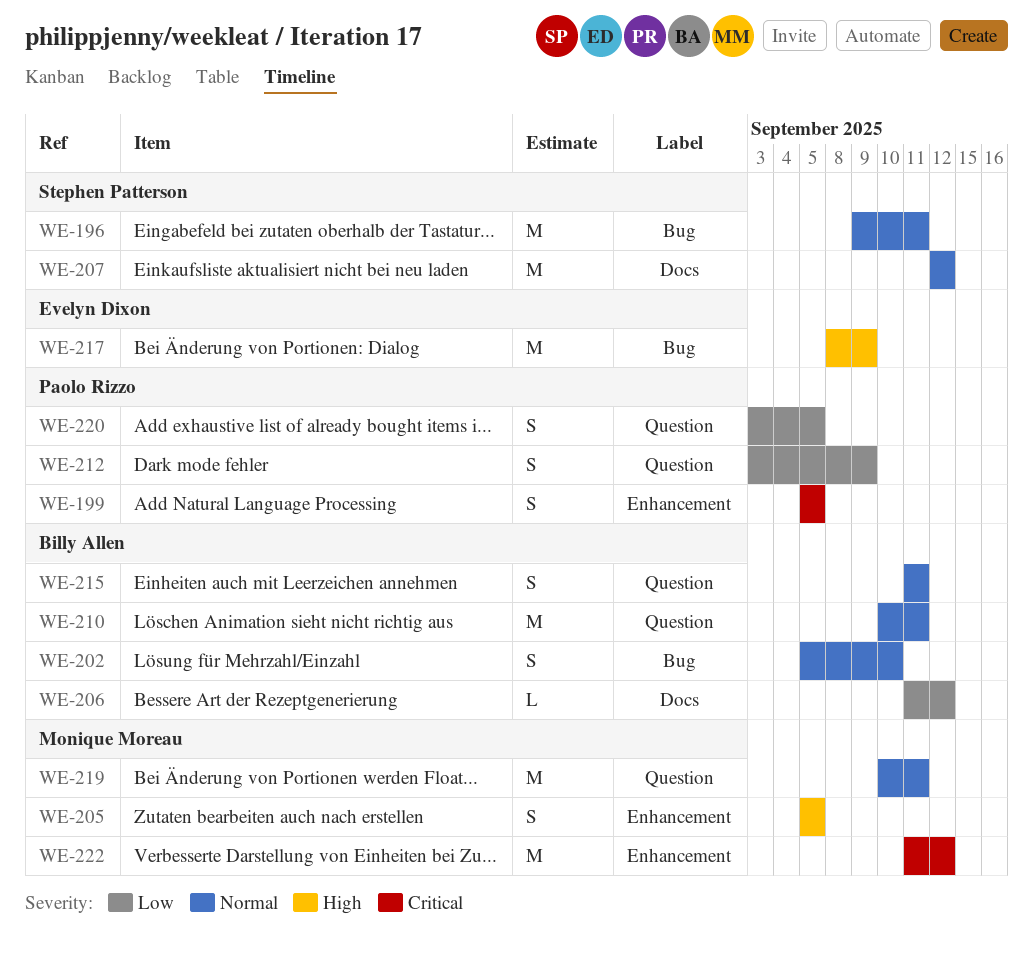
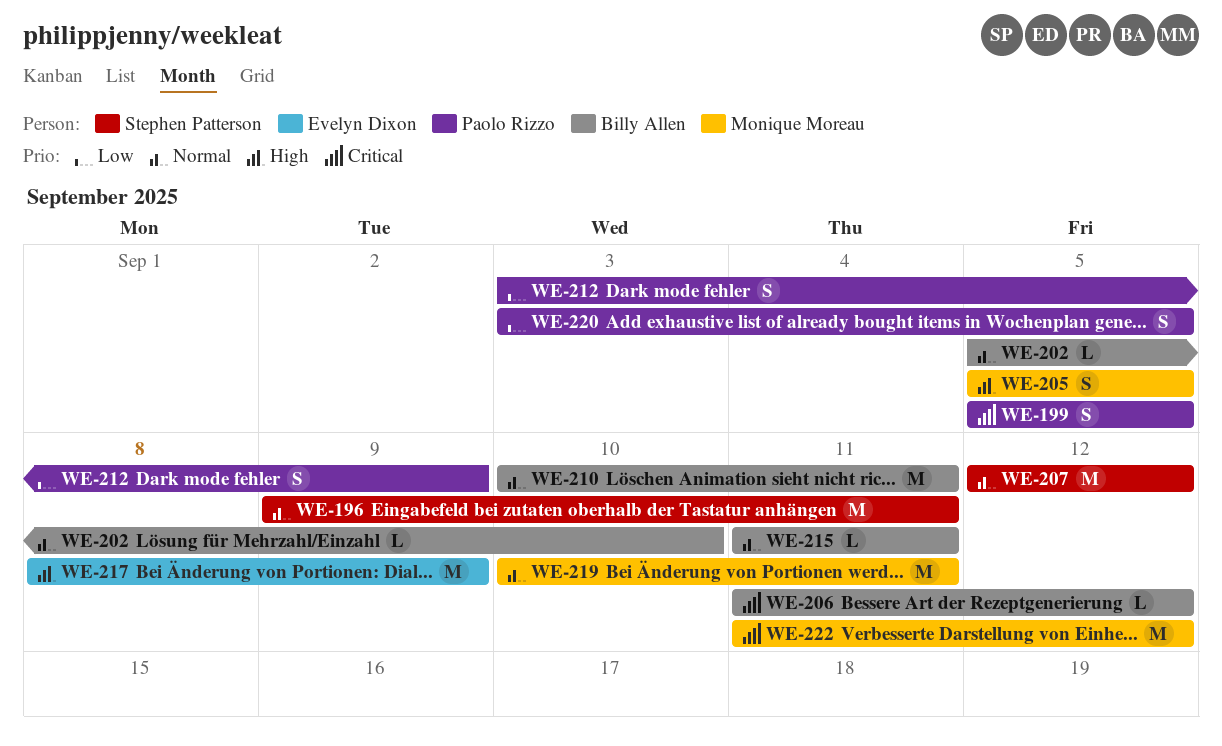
WE-202, estimate: S -> L
WE-206, priority: Low -> Critical
WE-215, estimate: S -> L

